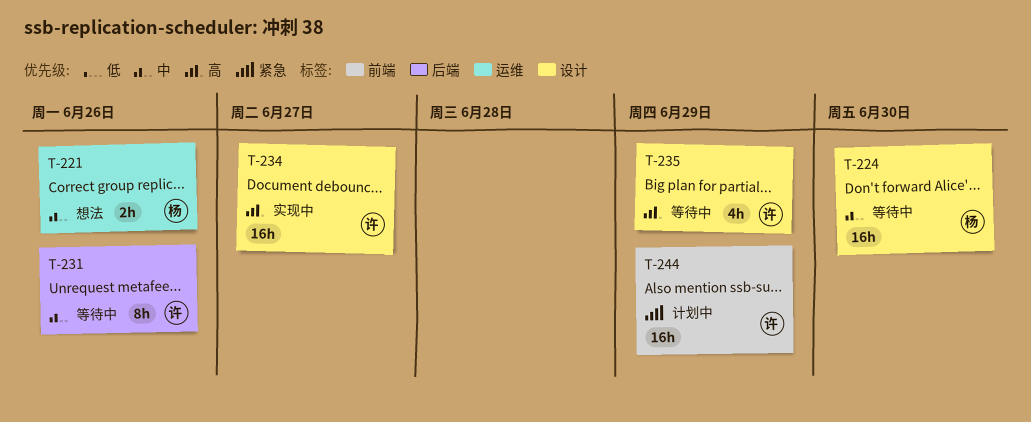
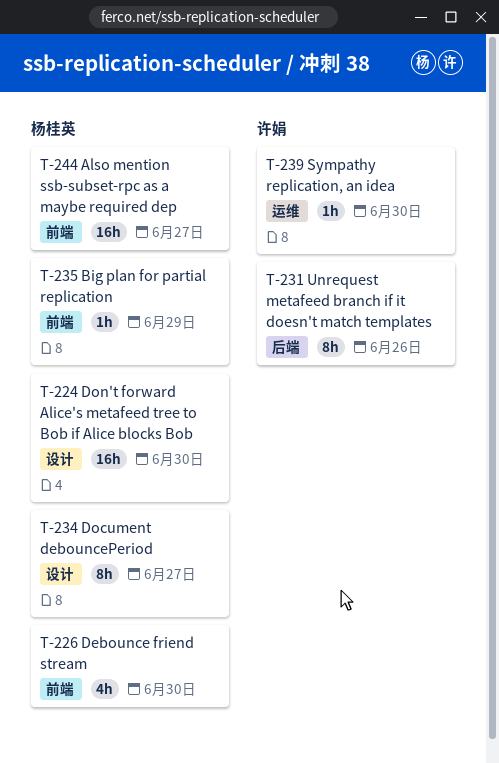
T-221: present -> none
T-226: none -> present
T-234, owner: 许娟 -> 杨桂英
T-234, estimate: 16h -> 8h
T-235, owner: 许娟 -> 杨桂英
T-235, label: 设计 -> 前端
T-235, estimate: 4h -> 1h
T-239: none -> present
T-244, owner: 许娟 -> 杨桂英
T-244, due: Jun 29 -> Jun 27

